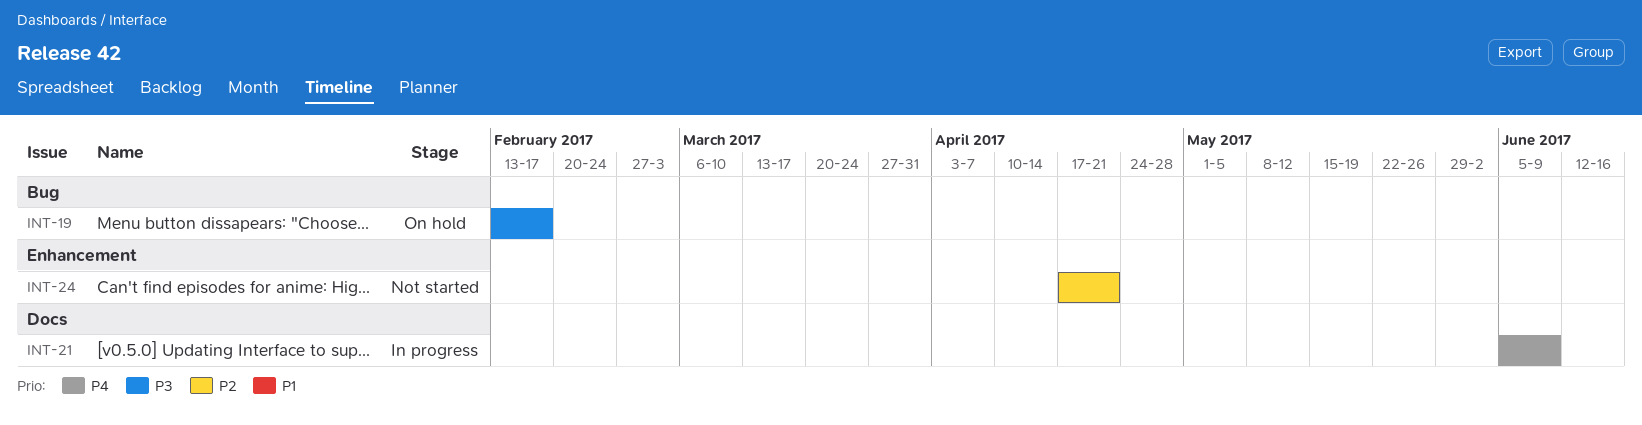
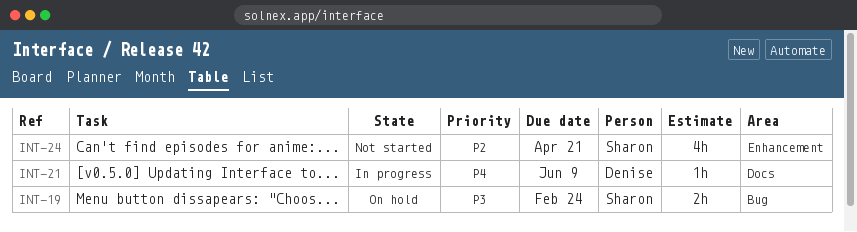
INT-19, due: Feb 17 -> Feb 24

